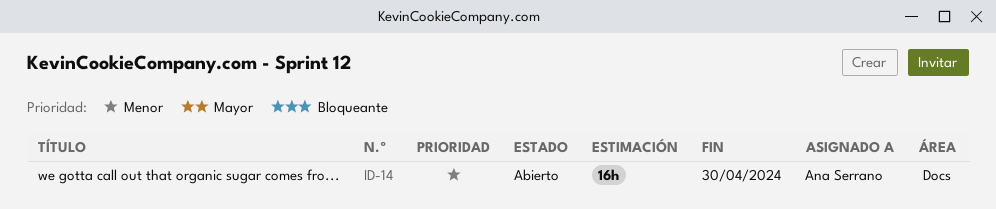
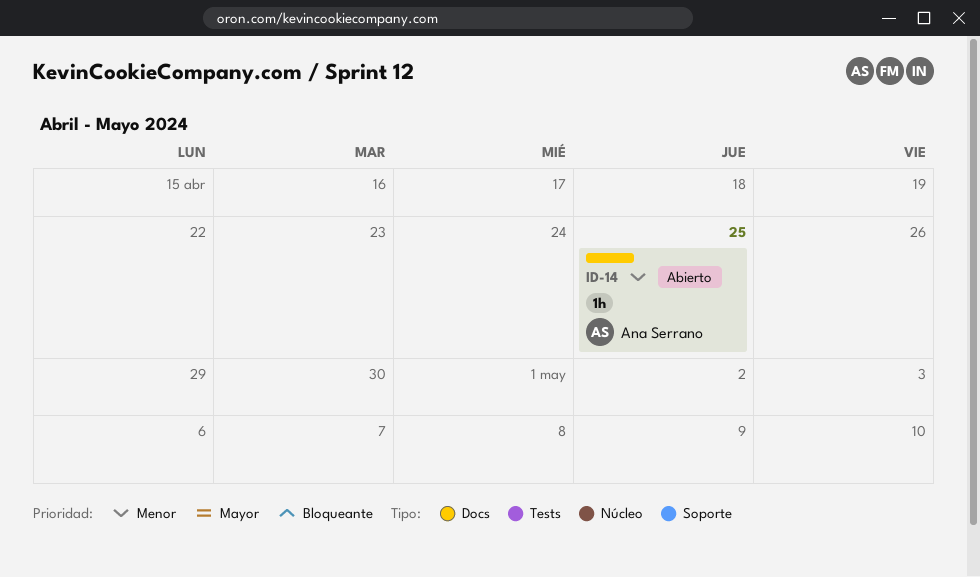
ID-14, estimate: 16h -> 1h
ID-14, due: Apr 30 -> Apr 25

